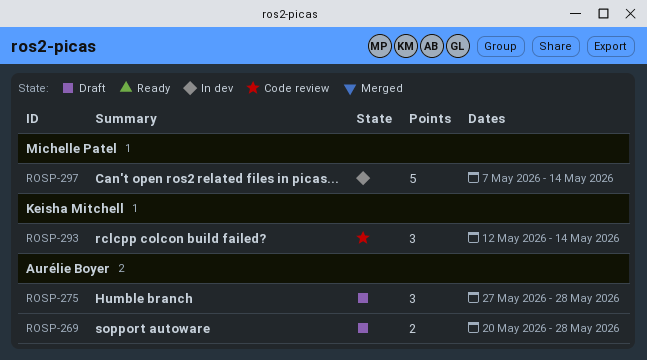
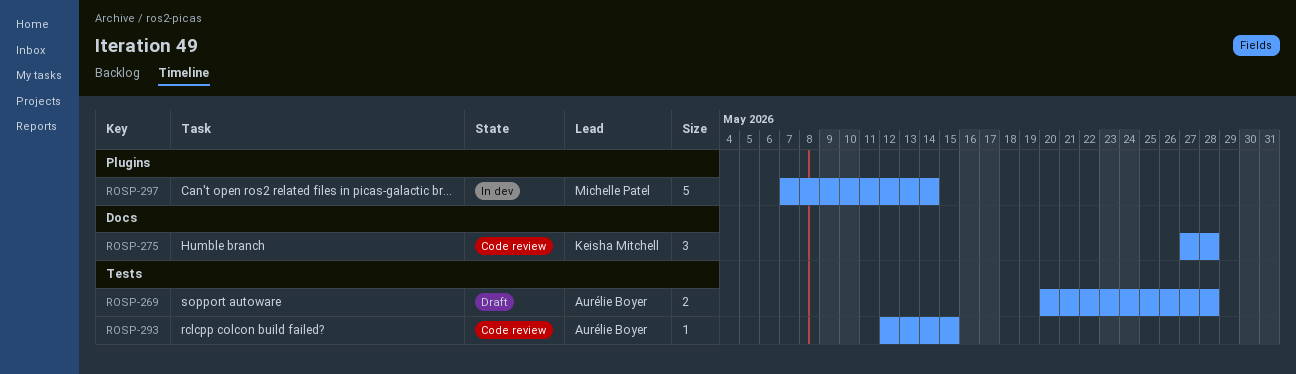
ROSP-275, status: Draft -> Code review
ROSP-275, owner: Aurélie Boyer -> Keisha Mitchell
ROSP-293, owner: Keisha Mitchell -> Aurélie Boyer
ROSP-293, estimate: 3 -> 1
ROSP-293, due: May 14 -> May 15

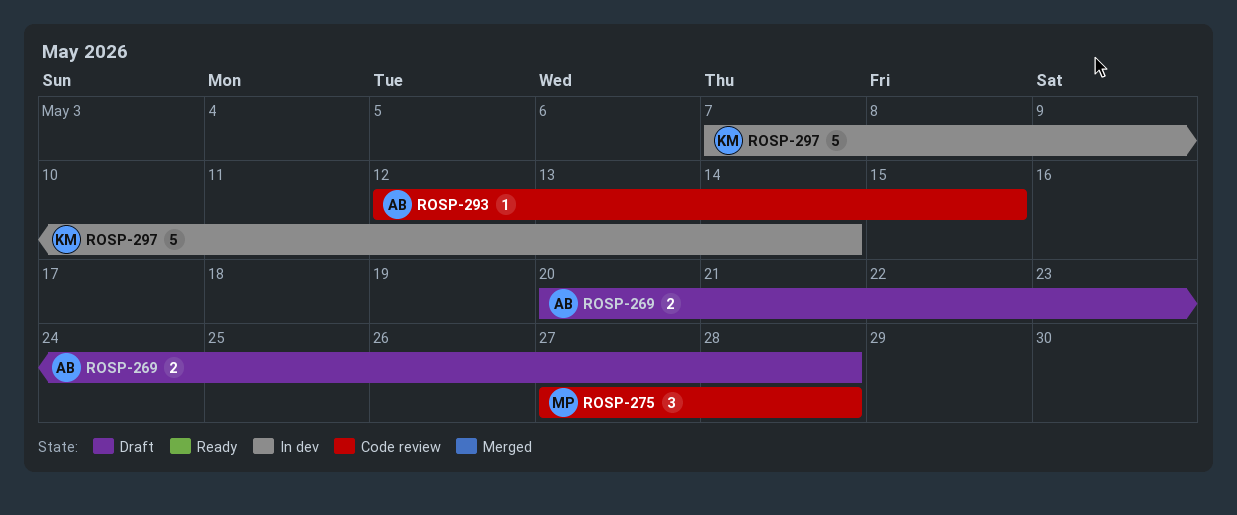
ROSP-275, owner: Keisha Mitchell -> Michelle Patel
ROSP-297, owner: Michelle Patel -> Keisha Mitchell

